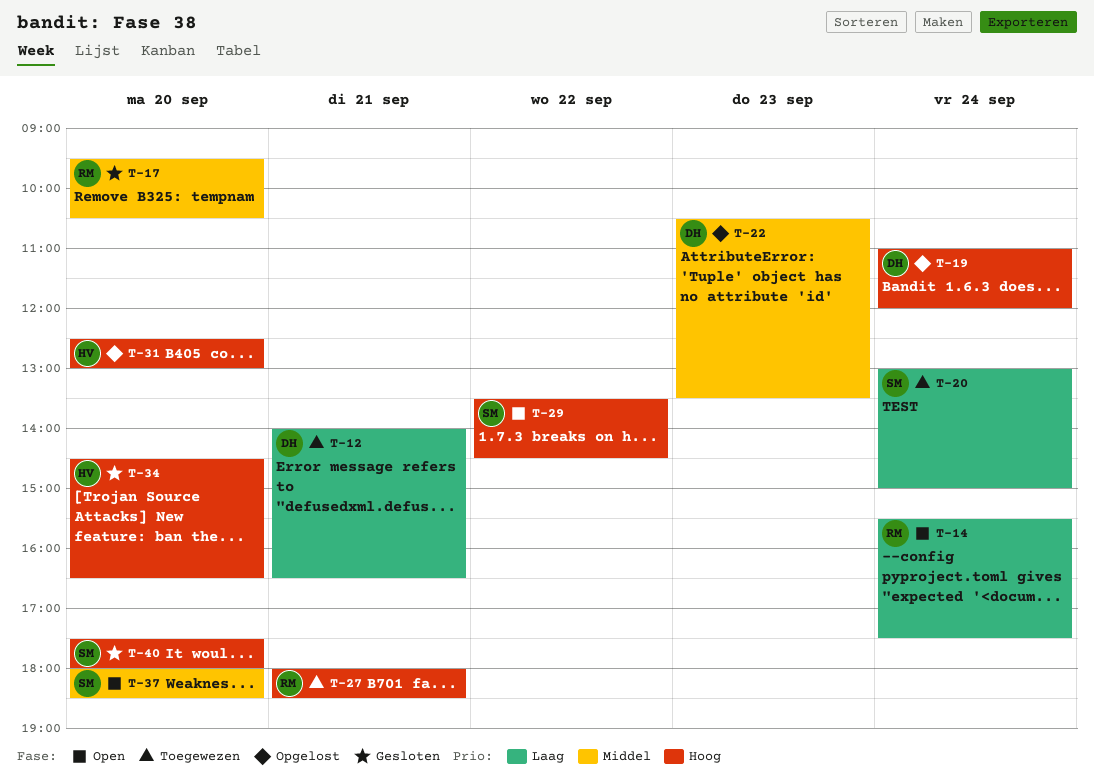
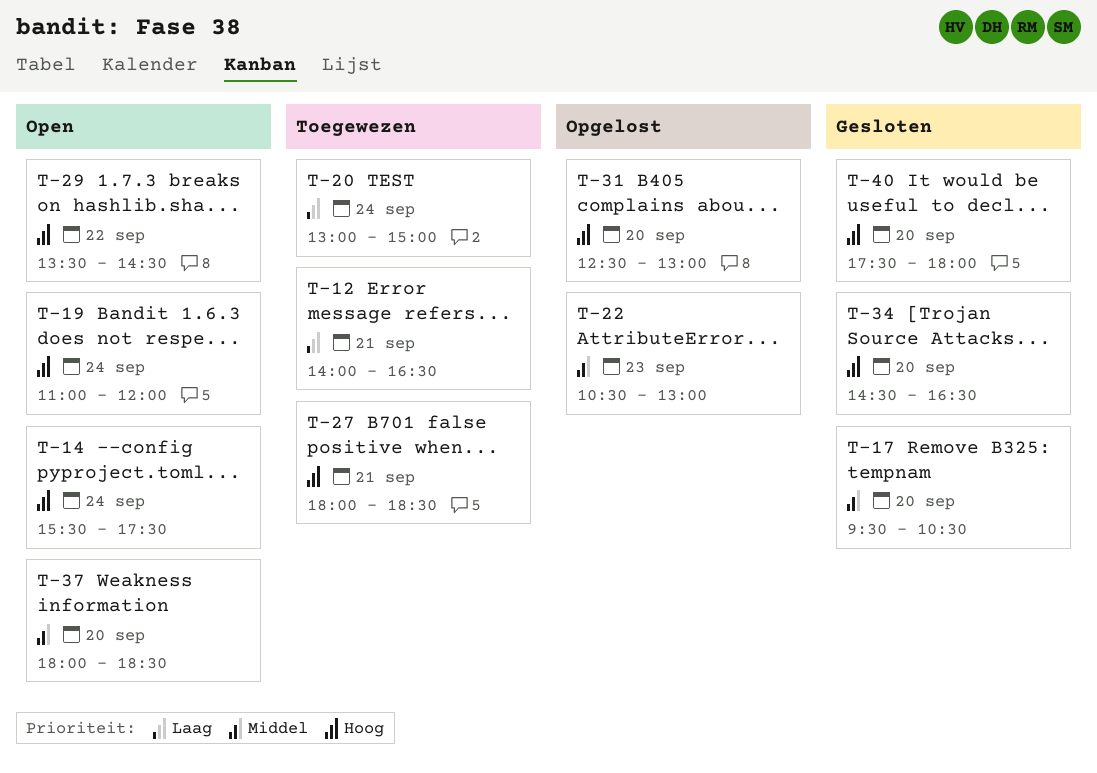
T-14, priority: Laag -> Hoog
T-19, status: Opgelost -> Open
T-22, ends: 13:30 -> 13:00

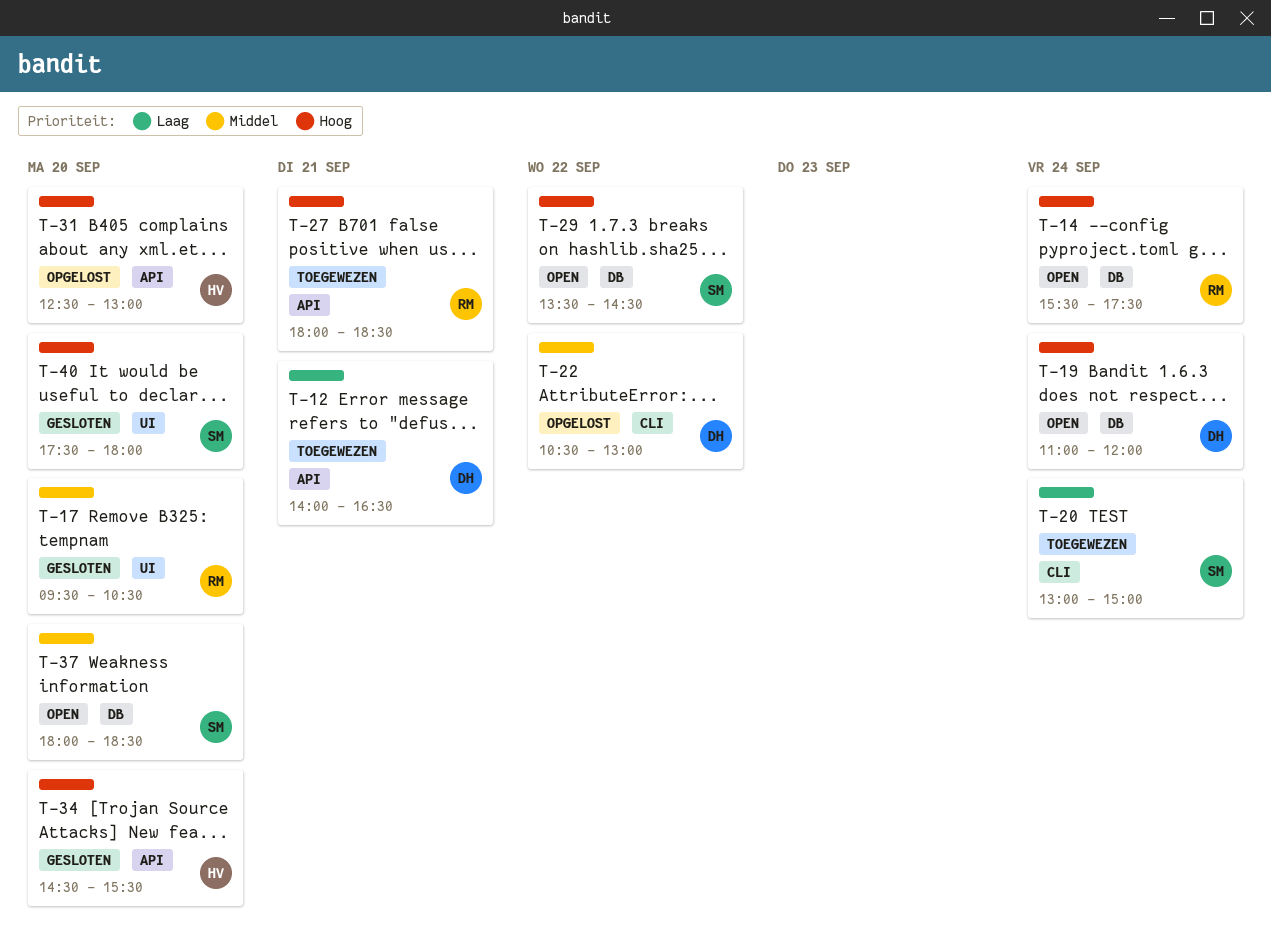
T-22, day: Sep 23 -> Sep 22
T-34, ends: 16:30 -> 15:30

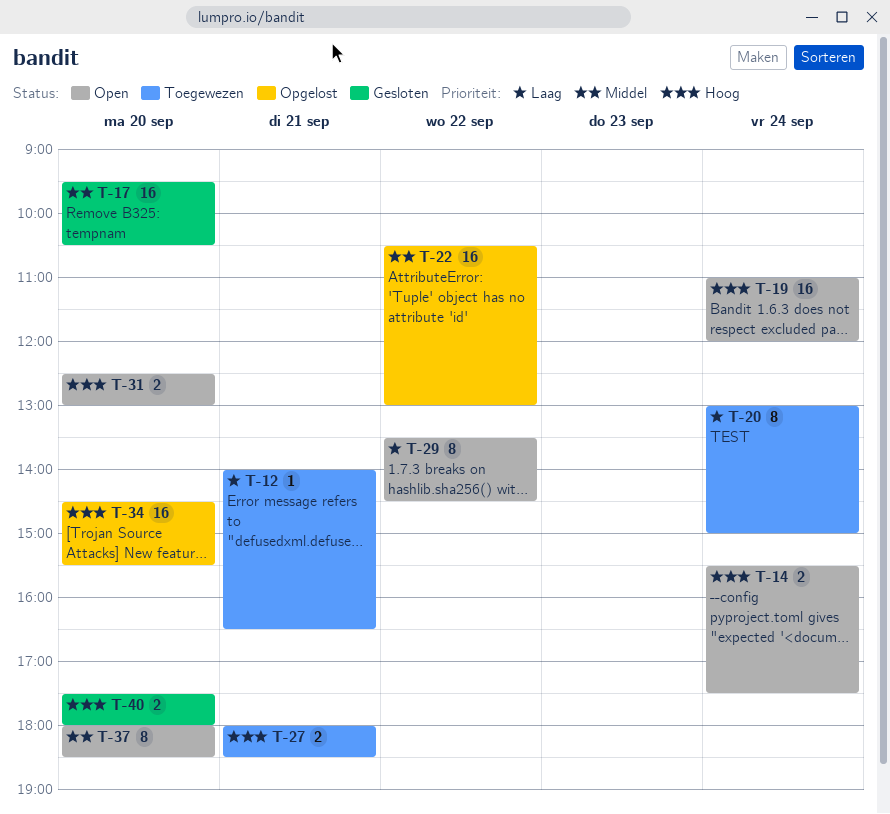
T-29, priority: Hoog -> Laag
T-31, status: Opgelost -> Open
T-34, status: Gesloten -> Opgelost

